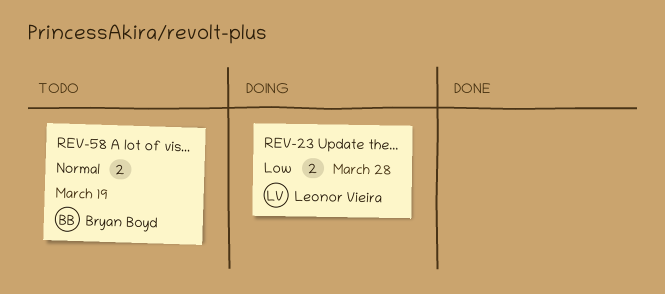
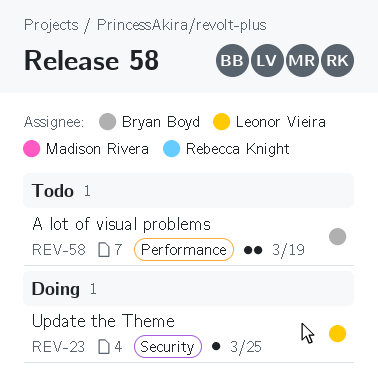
REV-23, estimate: 2 -> 1
REV-23, due: Mar 28 -> Mar 25

